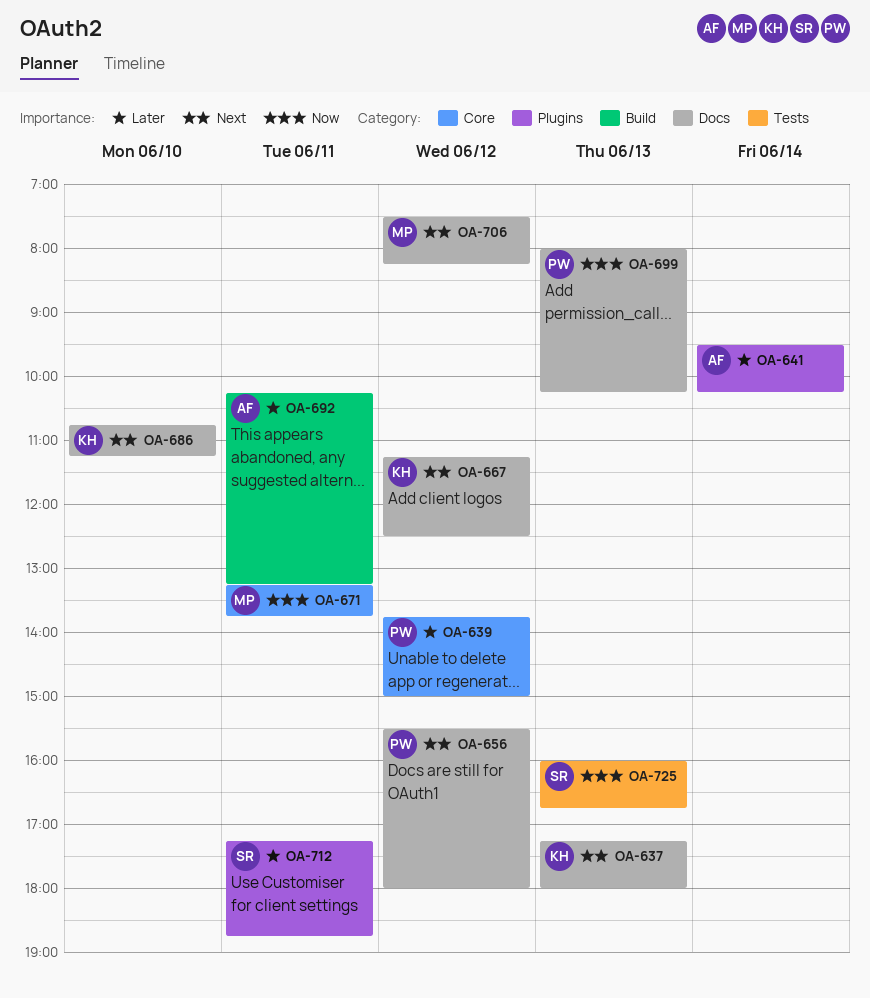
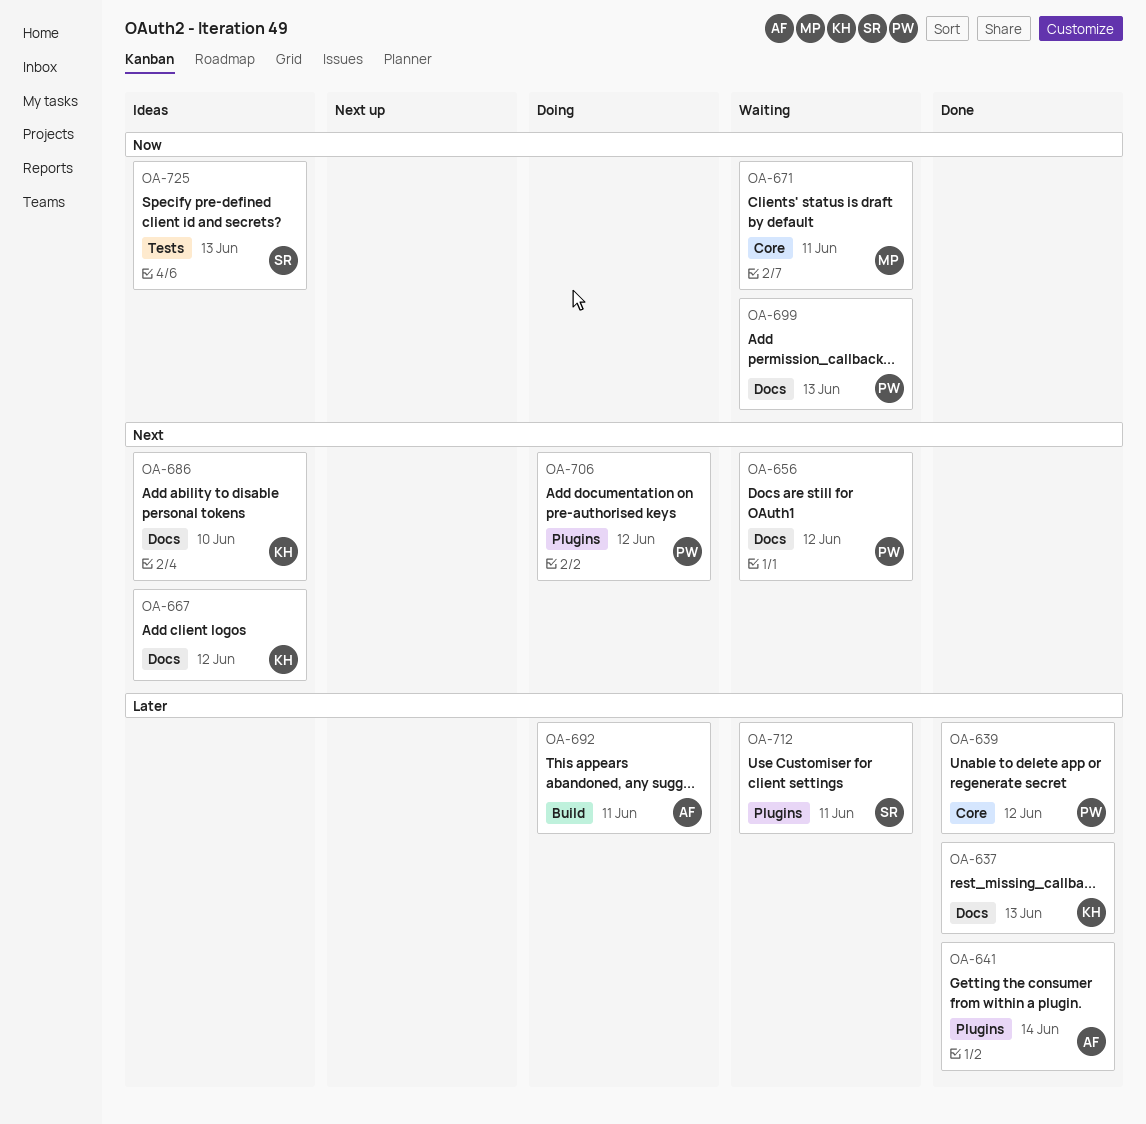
OA-637, priority: Next -> Later
OA-706, owner: MP -> PW
OA-706, label: Docs -> Plugins

